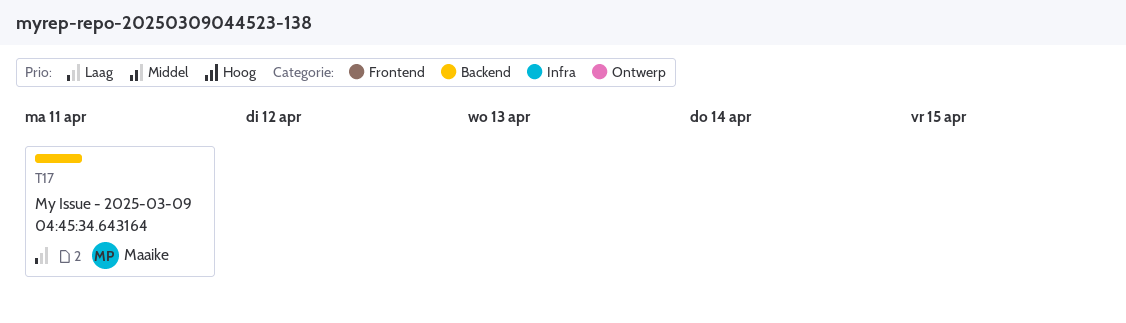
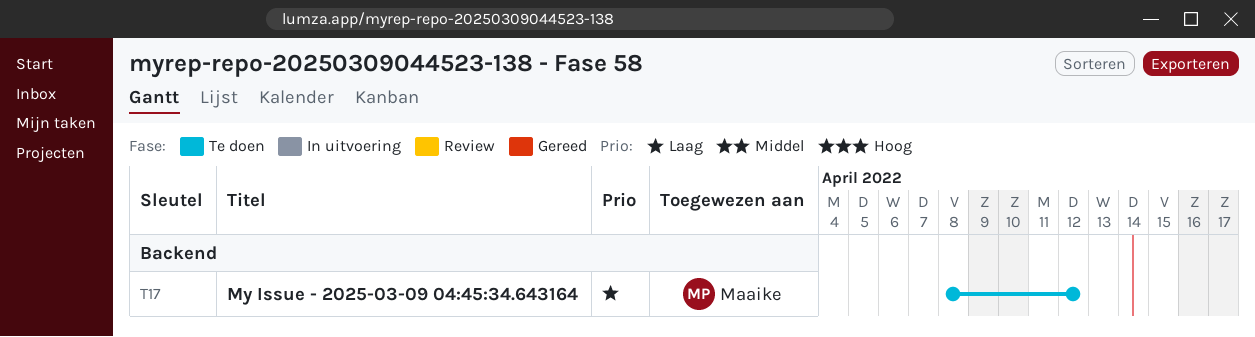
T17, due: Apr 11 -> Apr 12

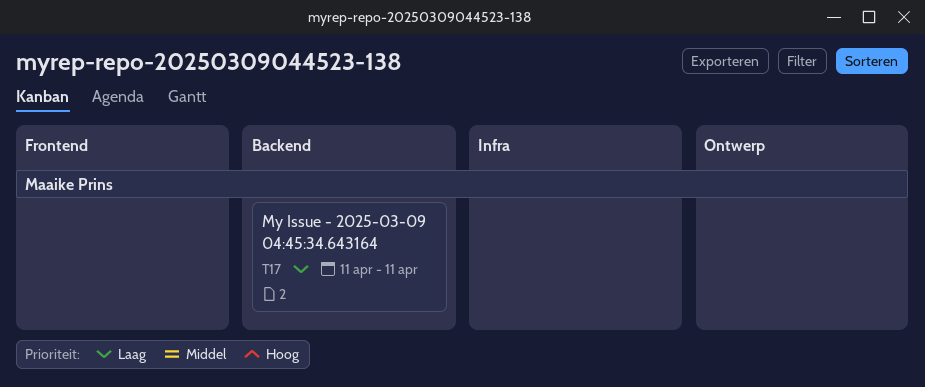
T17, start: Apr 8 -> Apr 11
T17, due: Apr 12 -> Apr 11

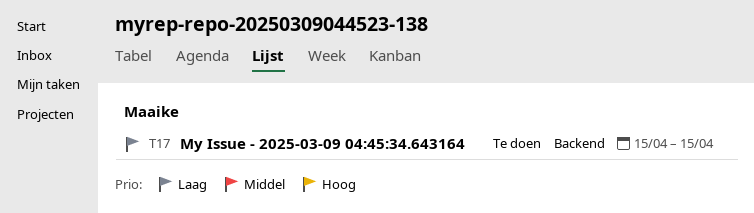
T17, start: Apr 11 -> Apr 15
T17, due: Apr 11 -> Apr 15

